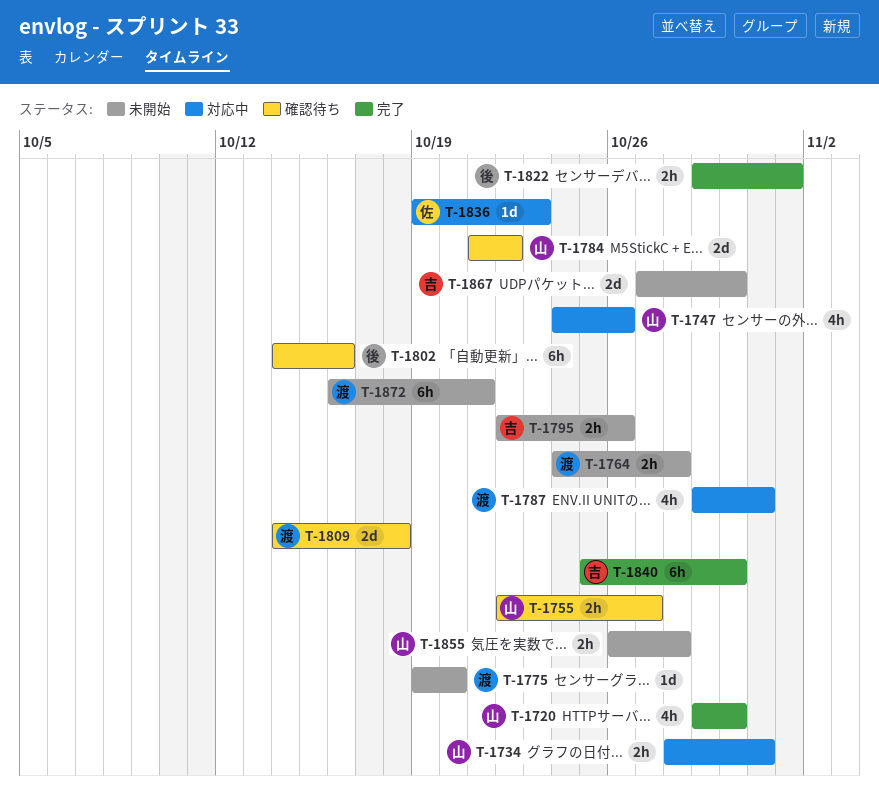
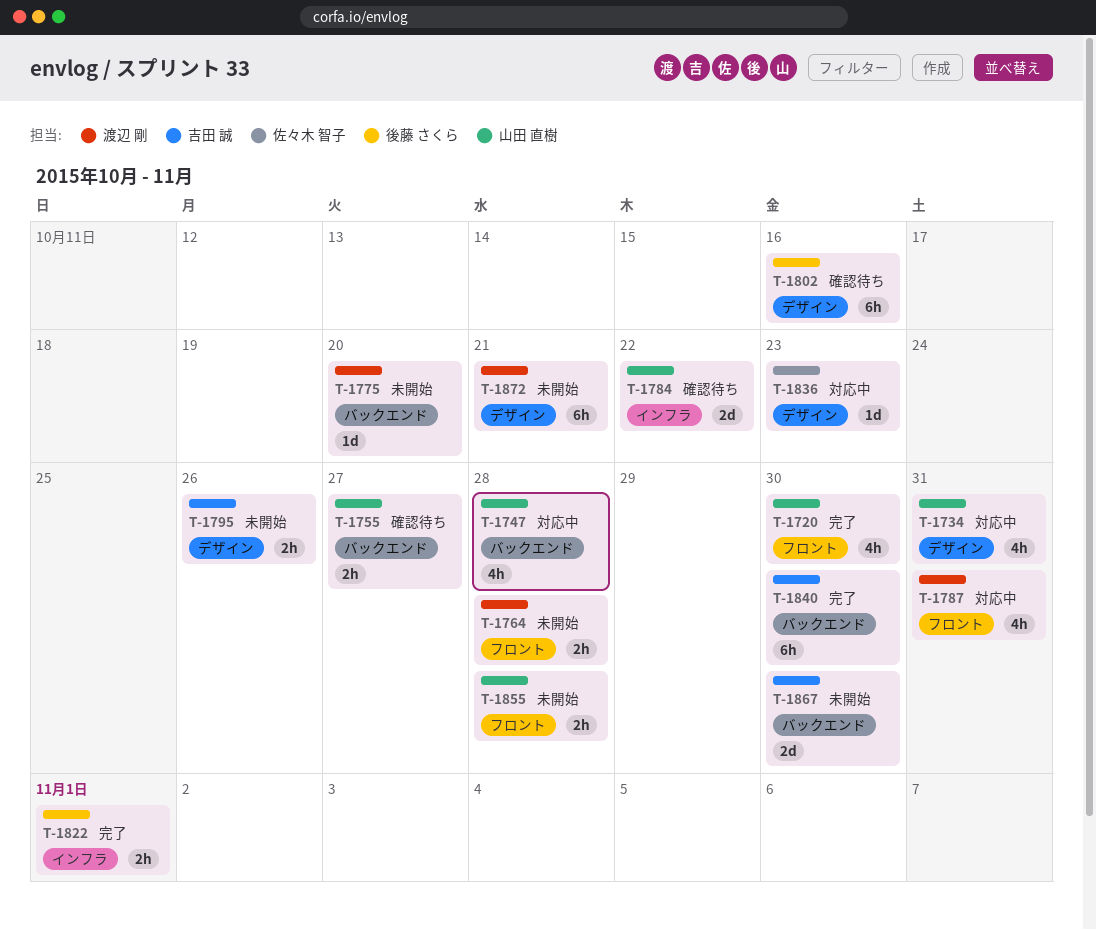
T-1734, estimate: 2h -> 4h
T-1747, due: Oct 26 -> Oct 28
T-1809: present -> none

